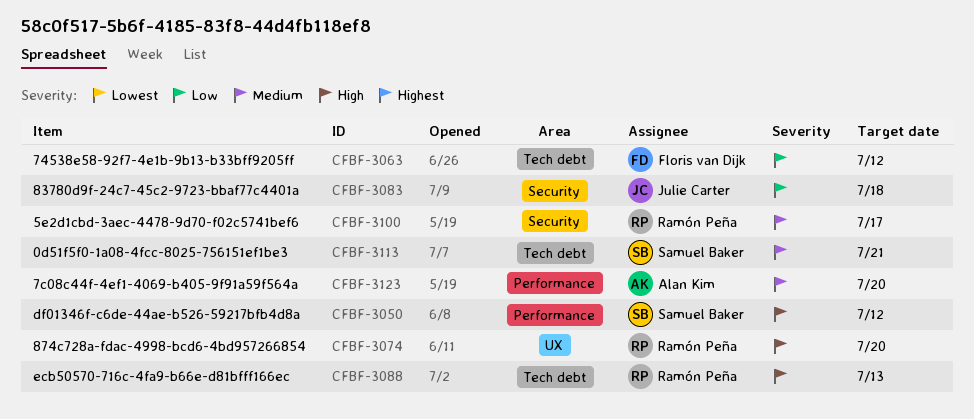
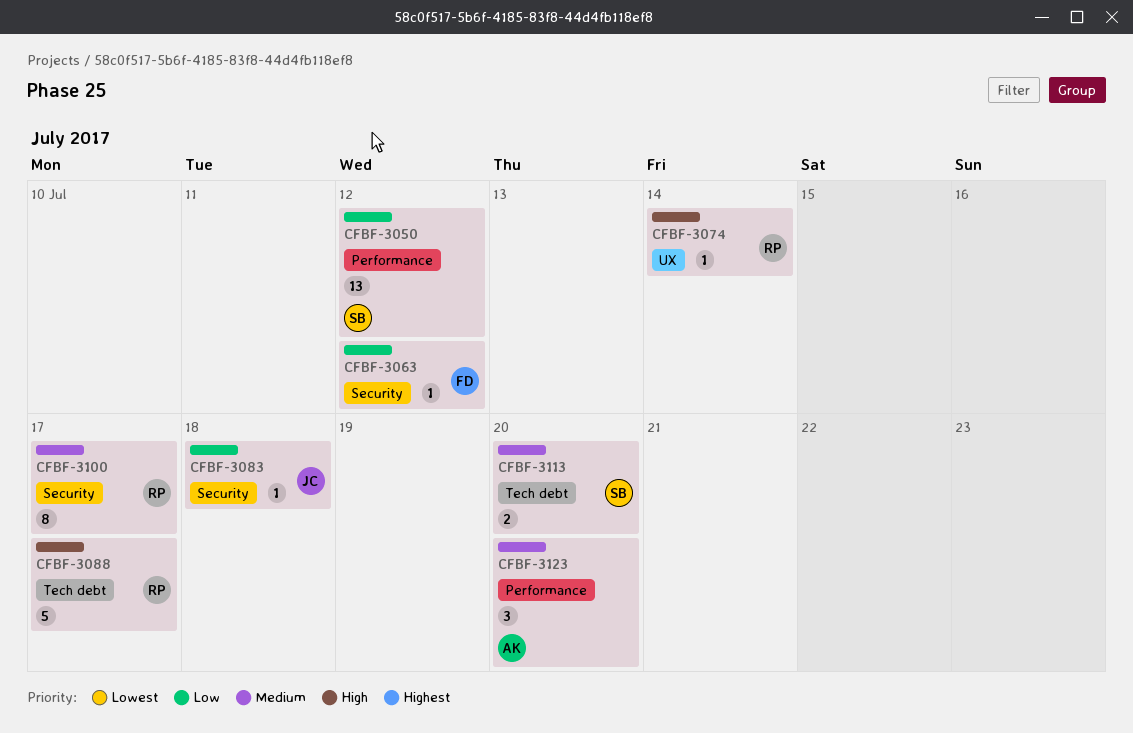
CFBF-3050, priority: High -> Low
CFBF-3063, label: Tech debt -> Security
CFBF-3074, due: Jul 20 -> Jul 14
CFBF-3088, due: Jul 13 -> Jul 17
CFBF-3113, due: Jul 21 -> Jul 20

